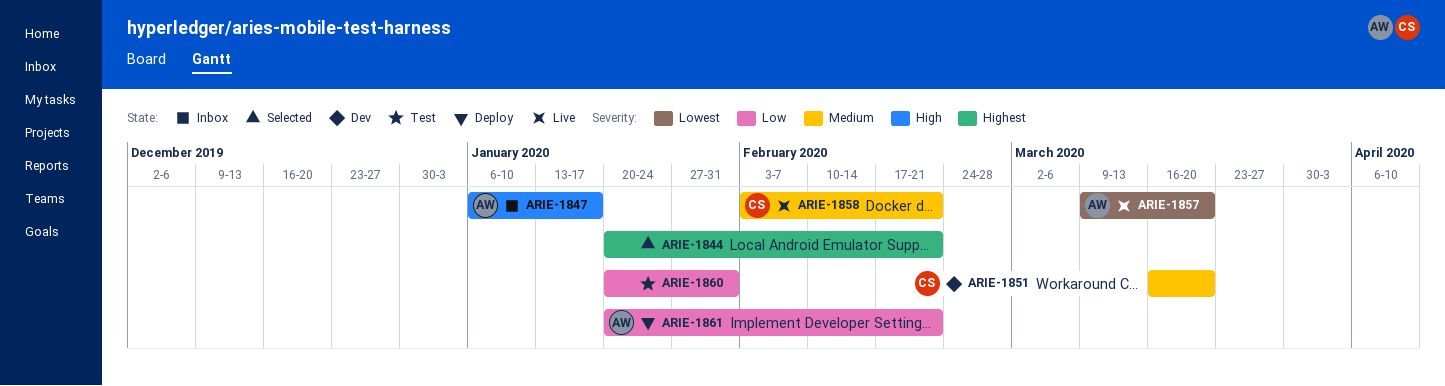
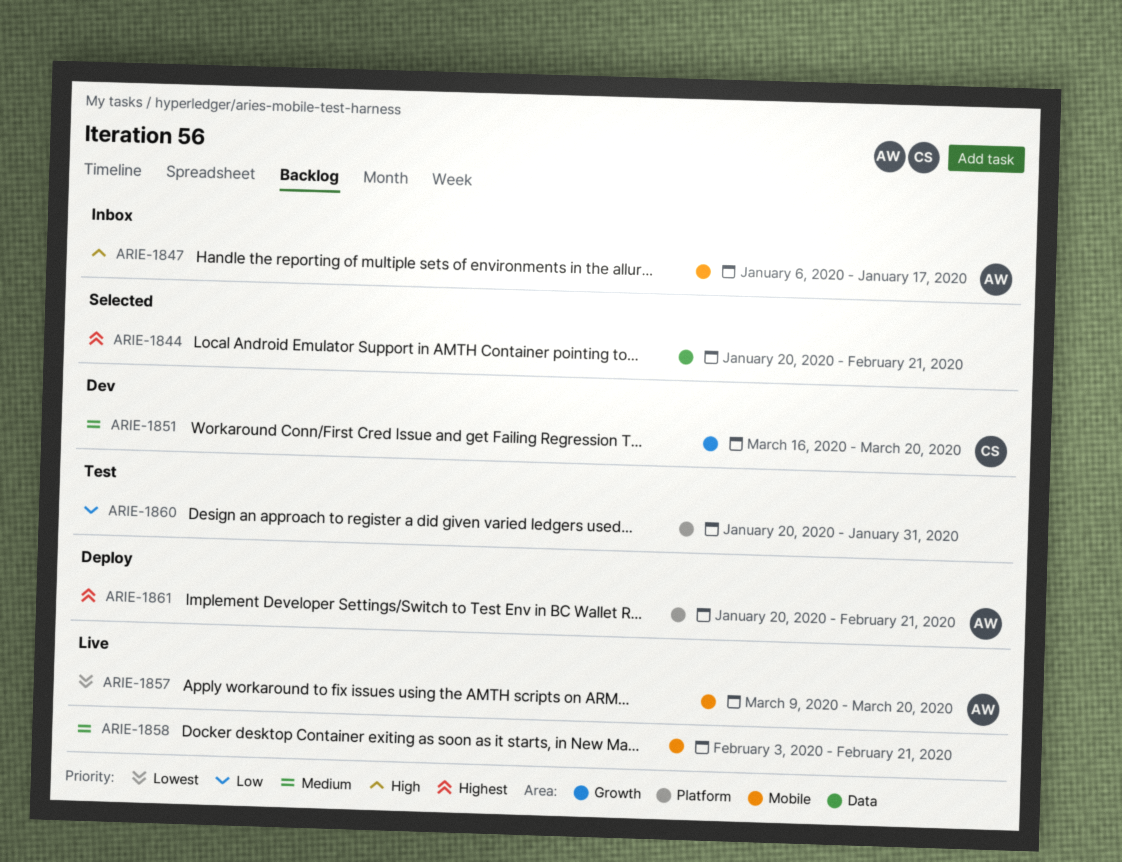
ARIE-1858, owner: CS -> none
ARIE-1861, priority: Low -> Highest

